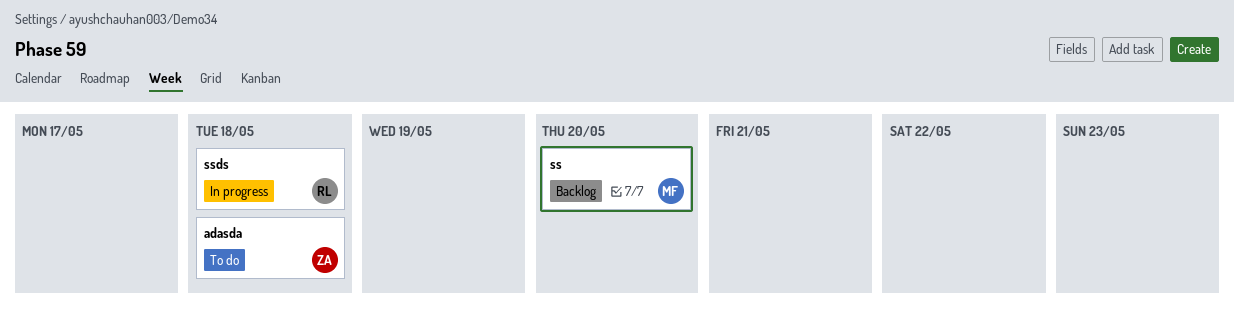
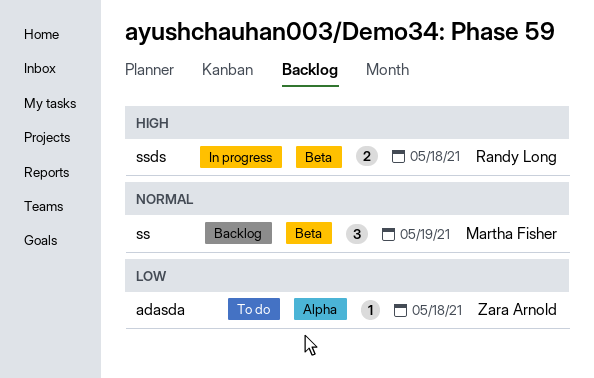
ss, due: May 20 -> May 19

